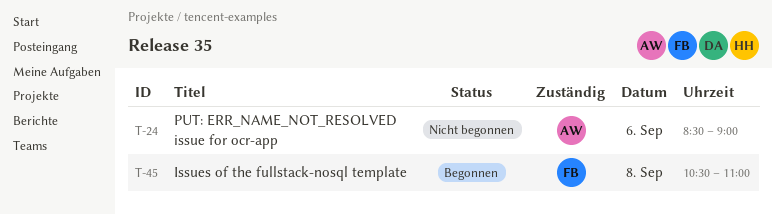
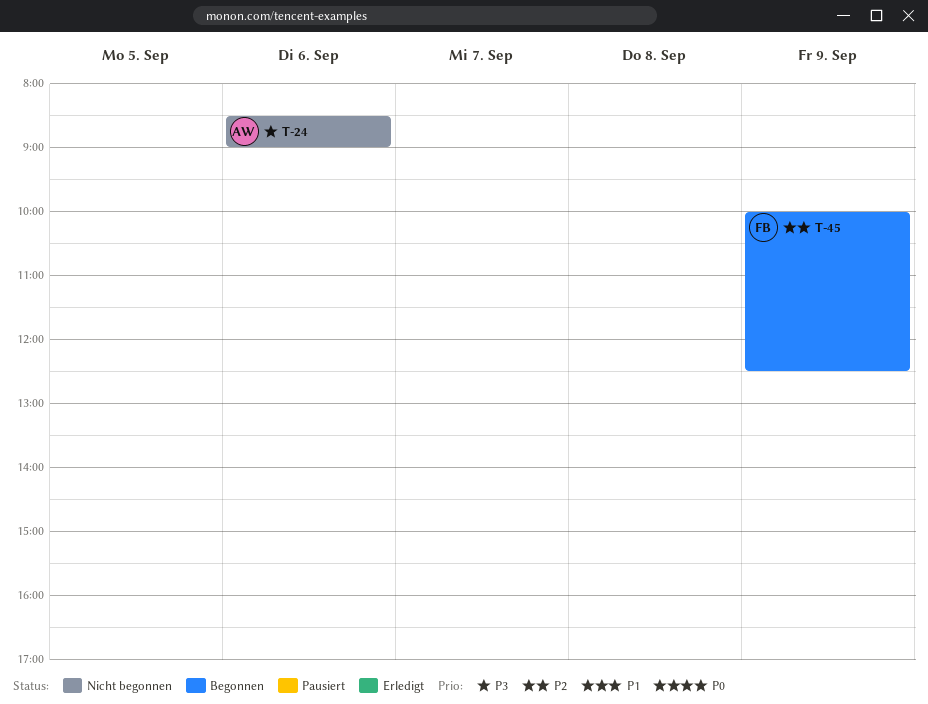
T-45, day: Sep 8 -> Sep 9
T-45, begins: 10:30 -> 10:00
T-45, ends: 11:00 -> 12:30

